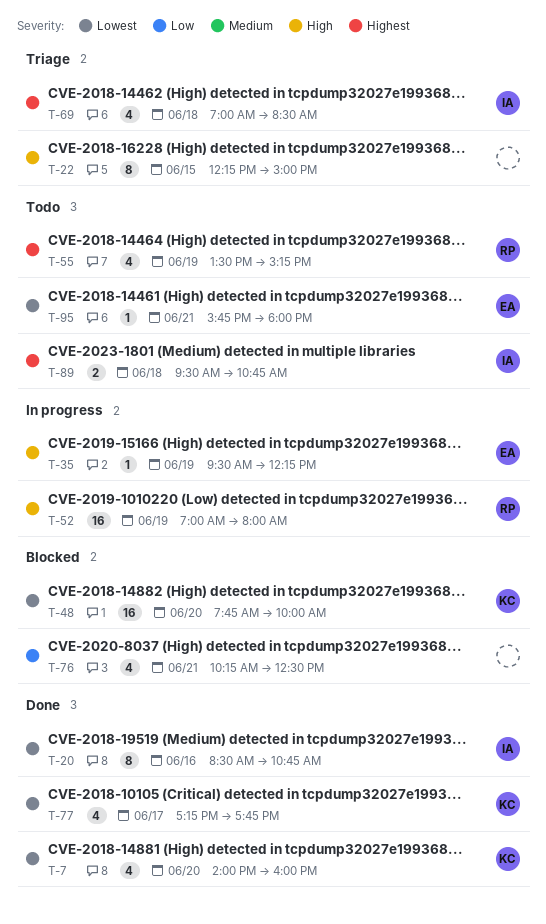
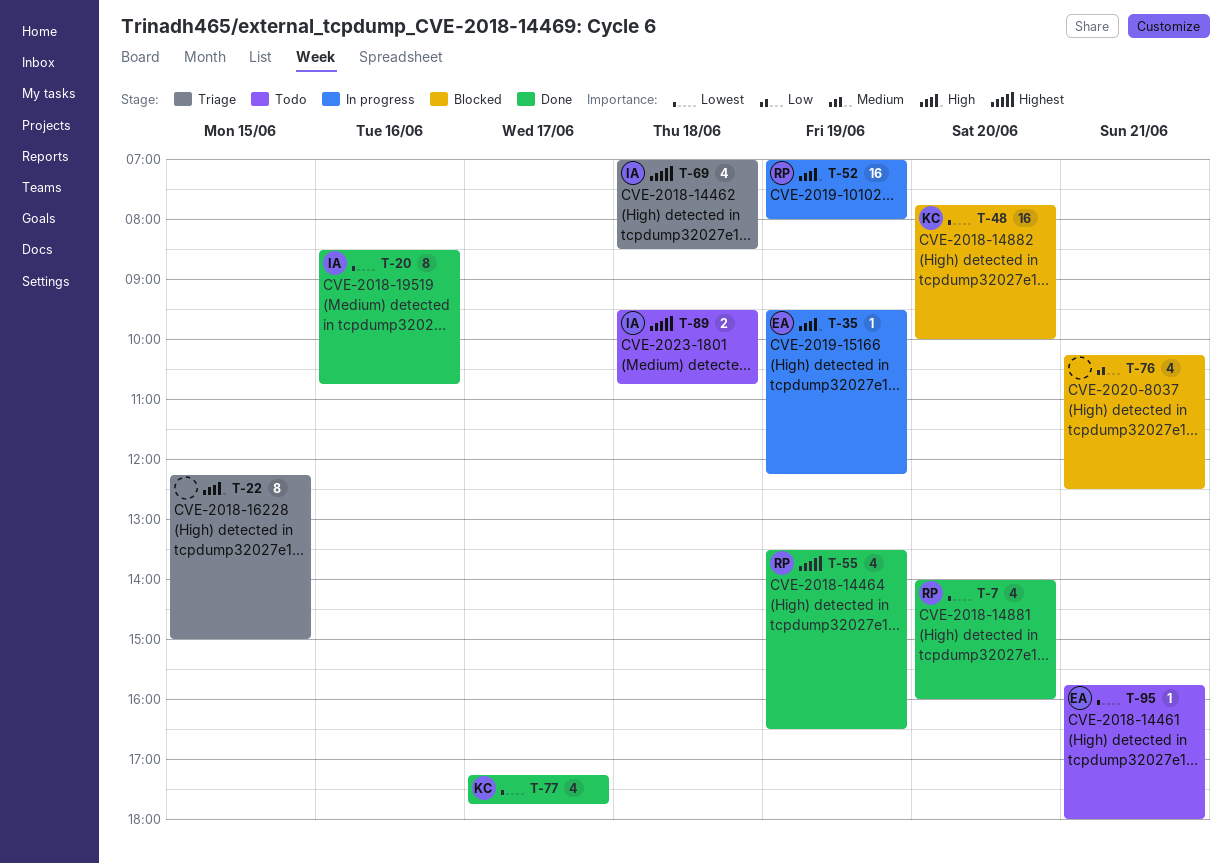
T-7, owner: KC -> RP
T-55, status: Todo -> Done
T-55, ends: 15:15 -> 16:30

